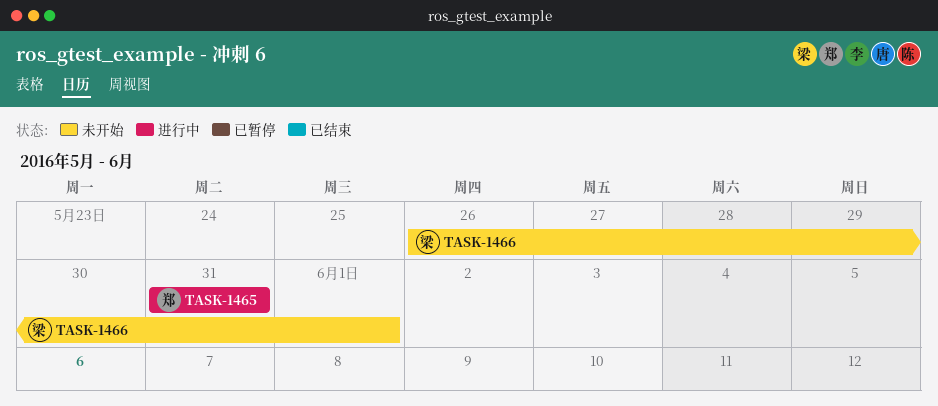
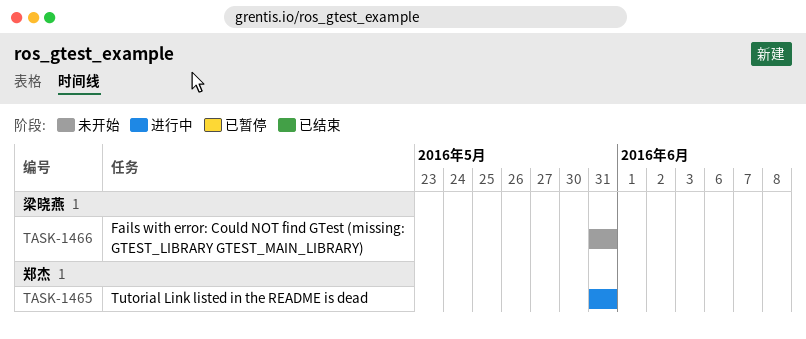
TASK-1466, start: May 26 -> May 31
TASK-1466, due: Jun 1 -> May 31

